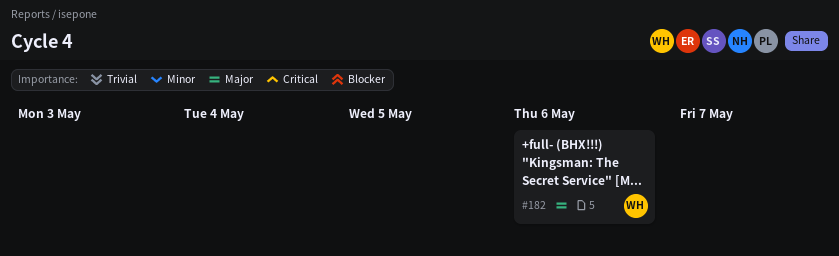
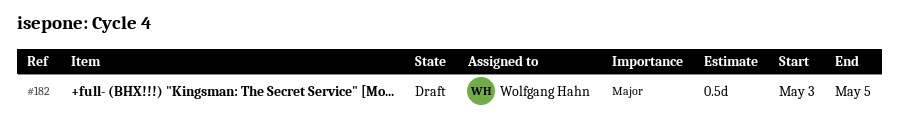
#182, due: May 6 -> May 5

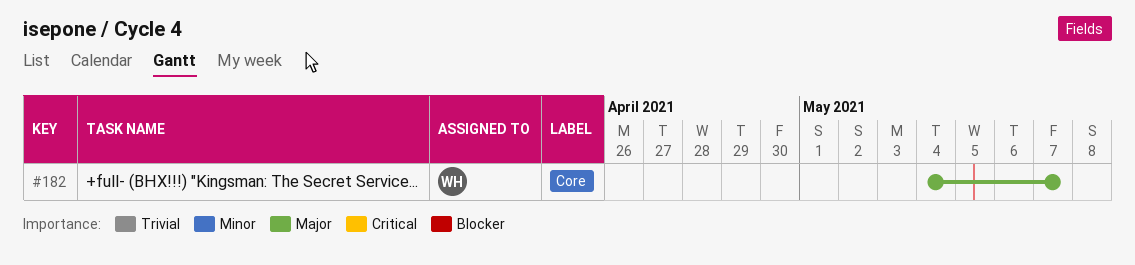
#182, start: May 3 -> May 4
#182, due: May 5 -> May 7

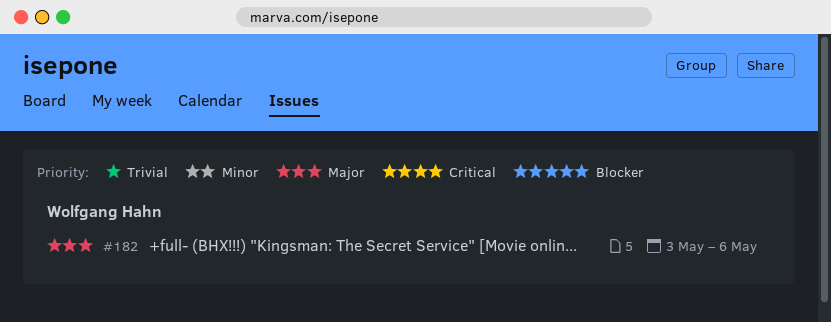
#182, start: May 4 -> May 3
#182, due: May 7 -> May 6

